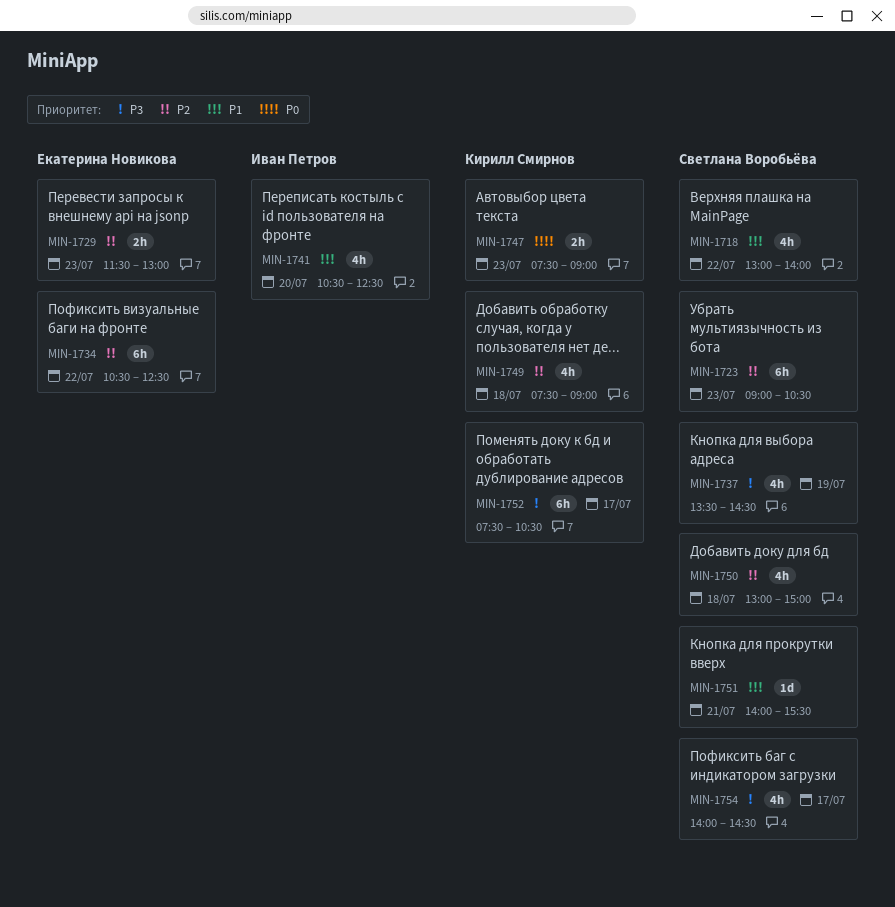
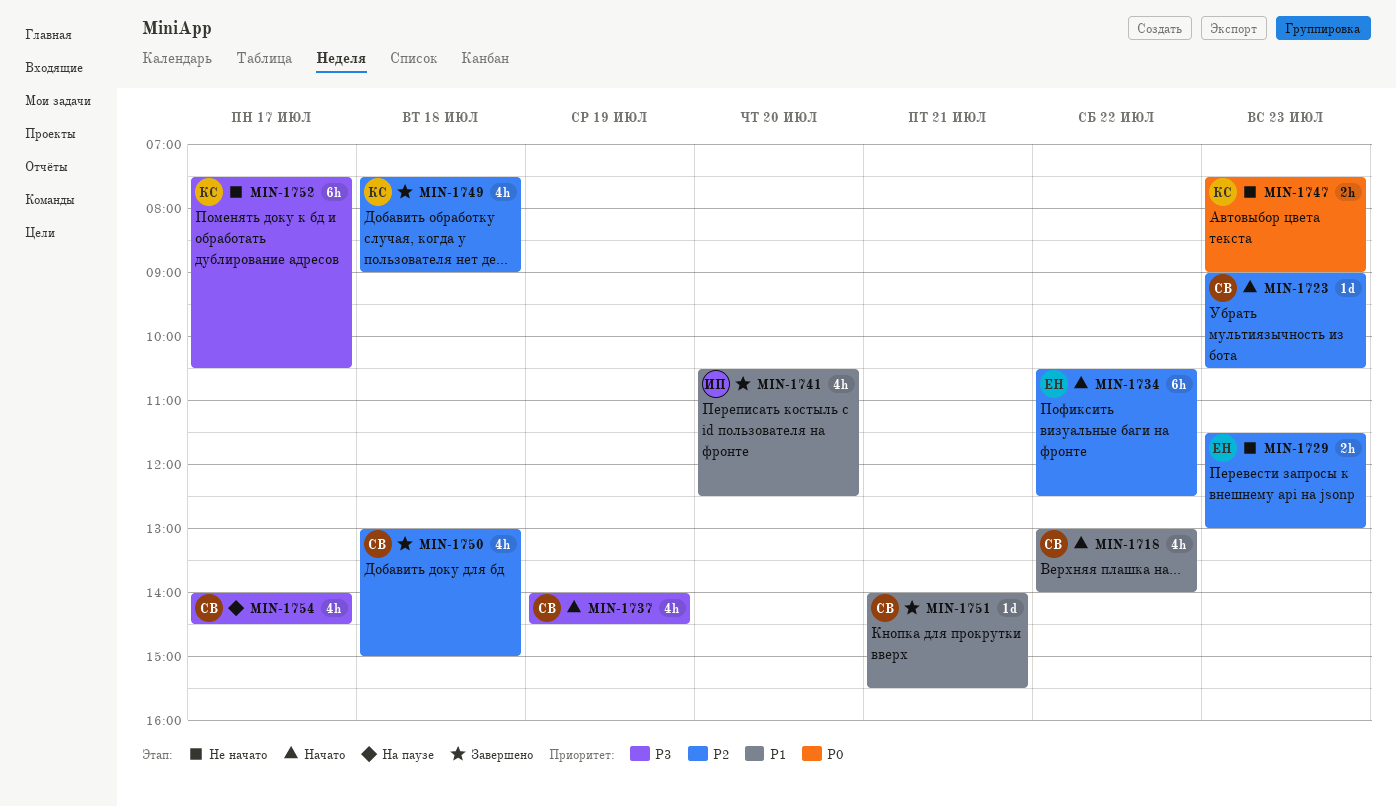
MIN-1723, estimate: 6h -> 1d
MIN-1737, begins: 13:30 -> 14:00

